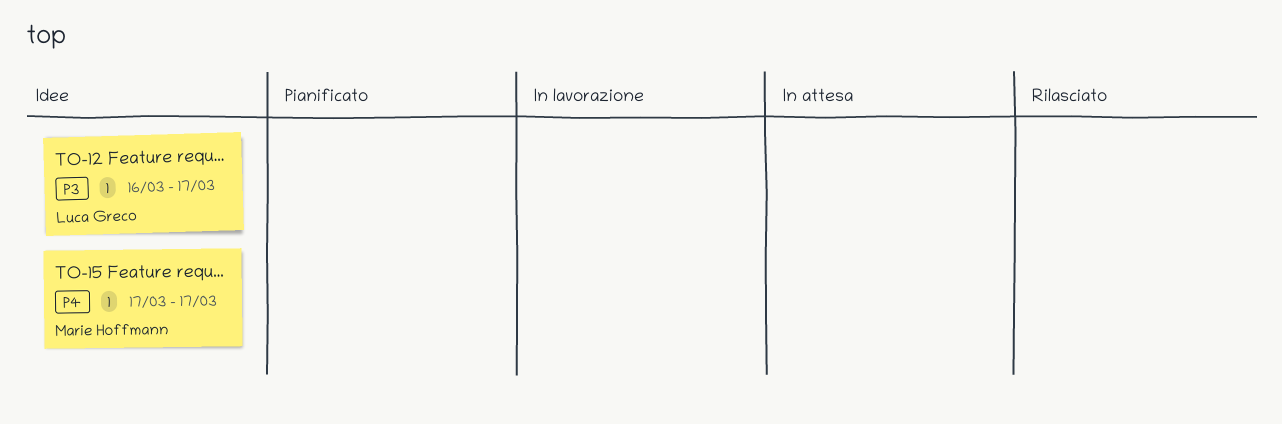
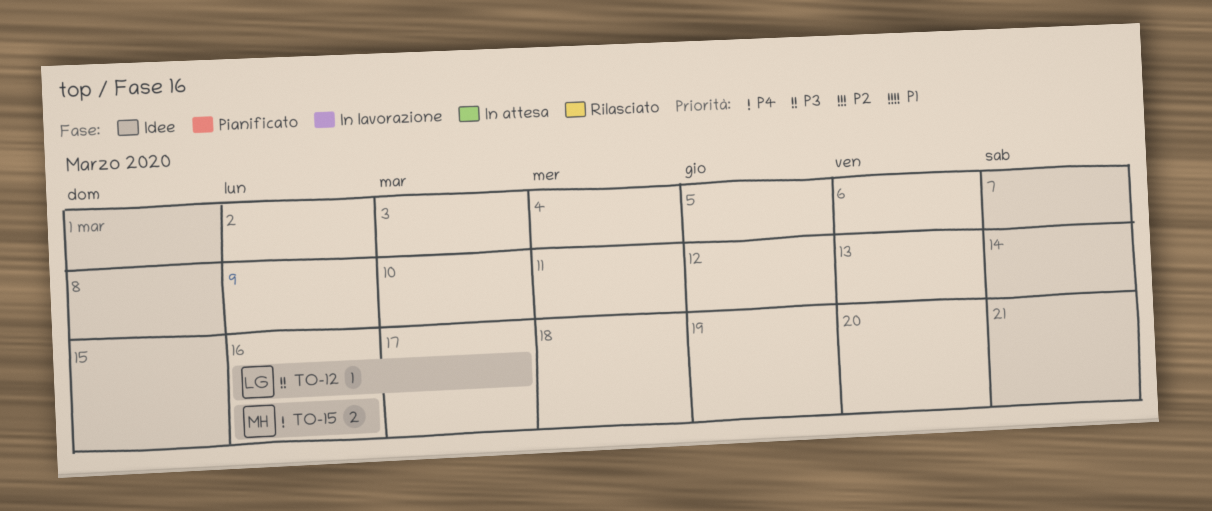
TO-15, estimate: 1 -> 2
TO-15, start: Mar 17 -> Mar 16
TO-15, due: Mar 17 -> Mar 16

